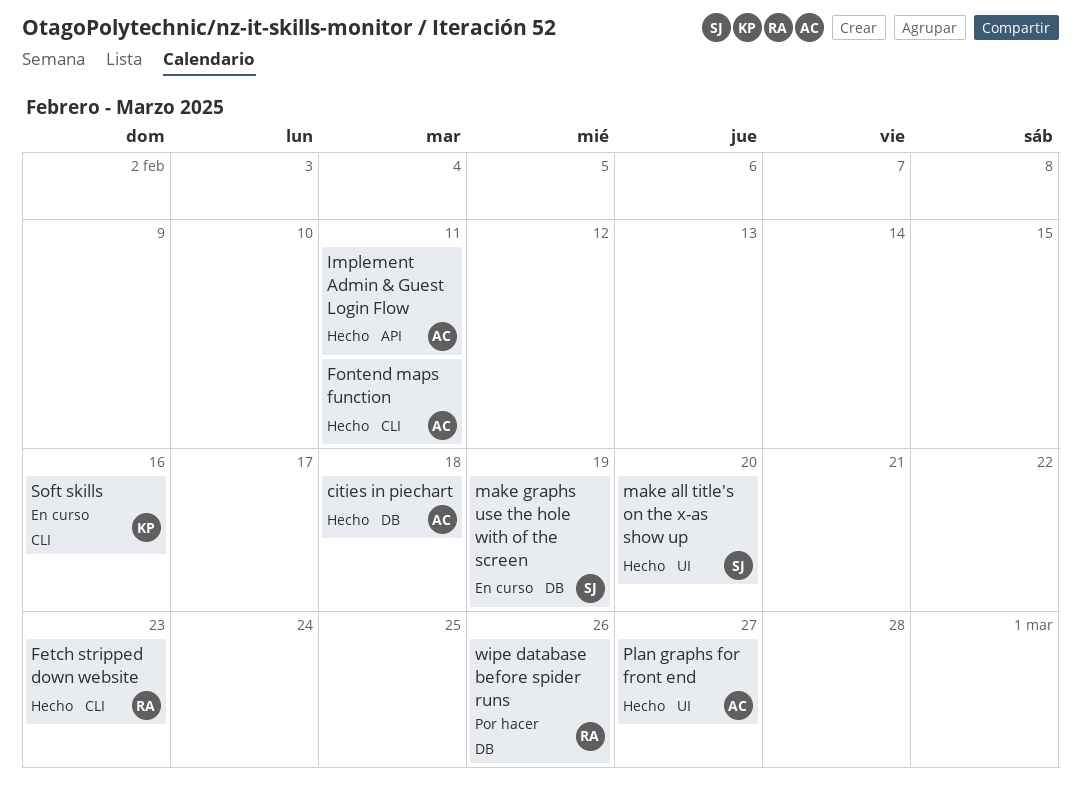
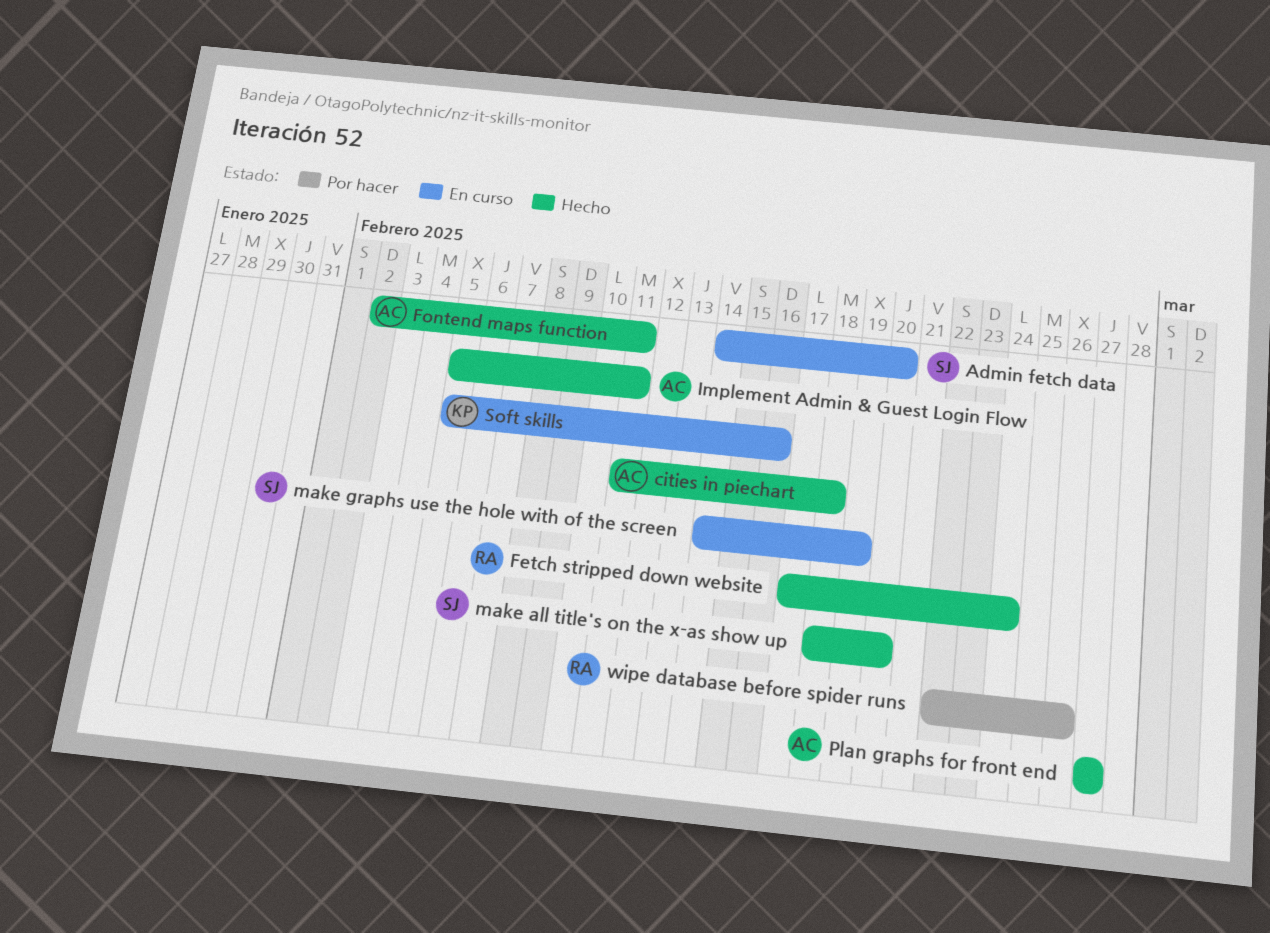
Admin fetch data: none -> present
Fetch stripped down website, due: Feb 23 -> Feb 24

